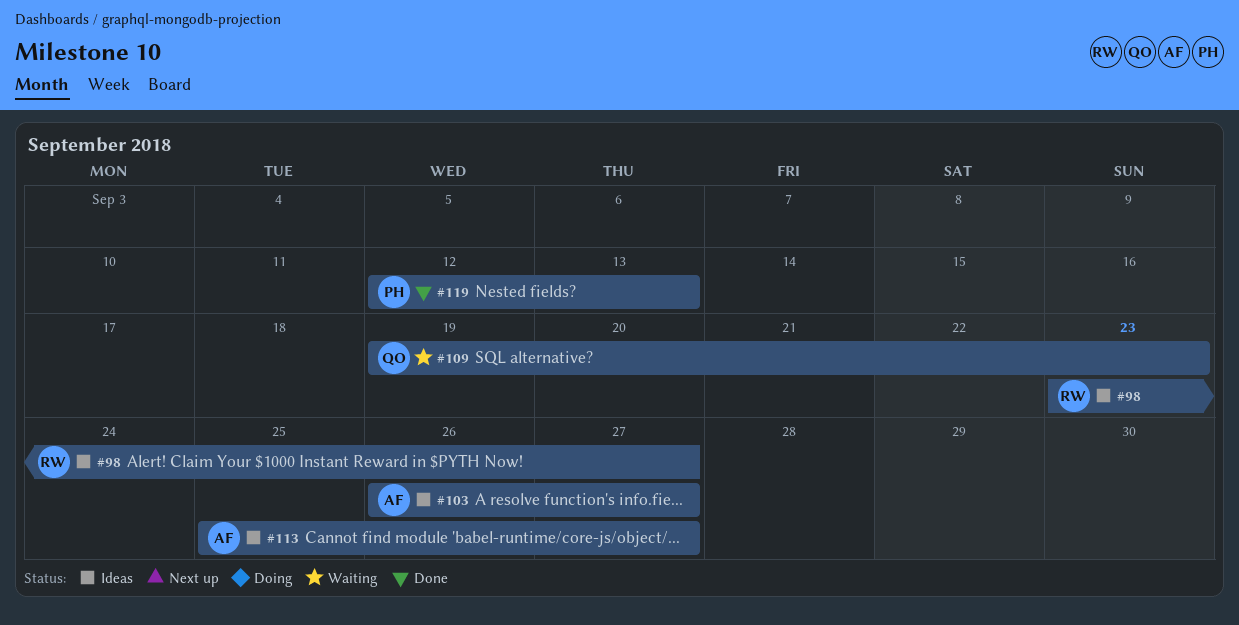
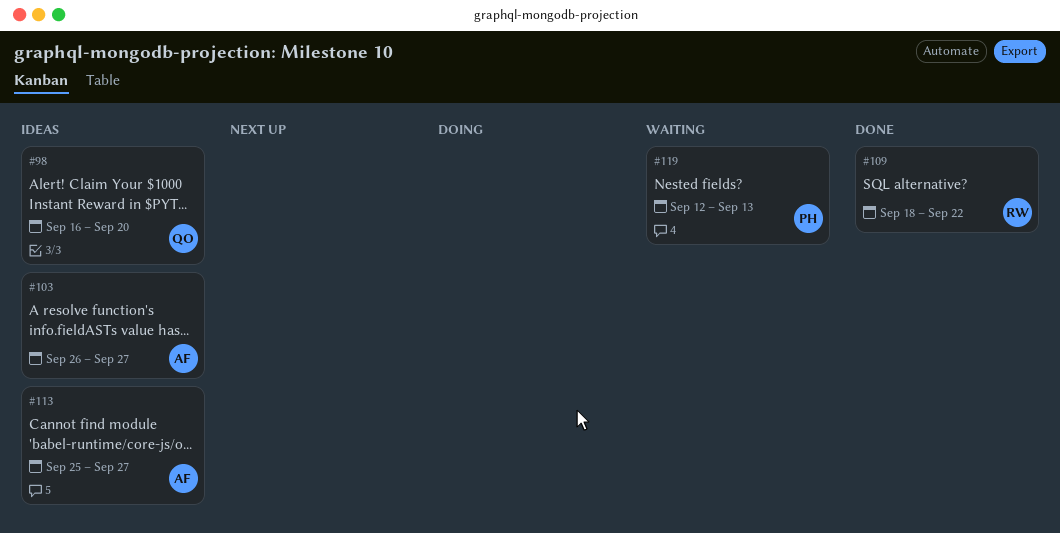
#98, owner: RW -> QO
#98, start: Sep 23 -> Sep 16
#98, due: Sep 27 -> Sep 20
#109, status: Waiting -> Done
#109, owner: QO -> RW
#109, start: Sep 19 -> Sep 18
#109, due: Sep 23 -> Sep 22
#119, status: Done -> Waiting

